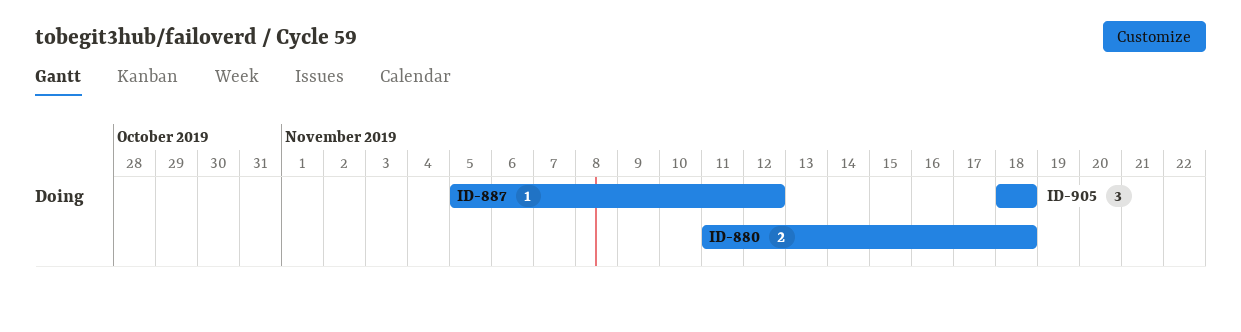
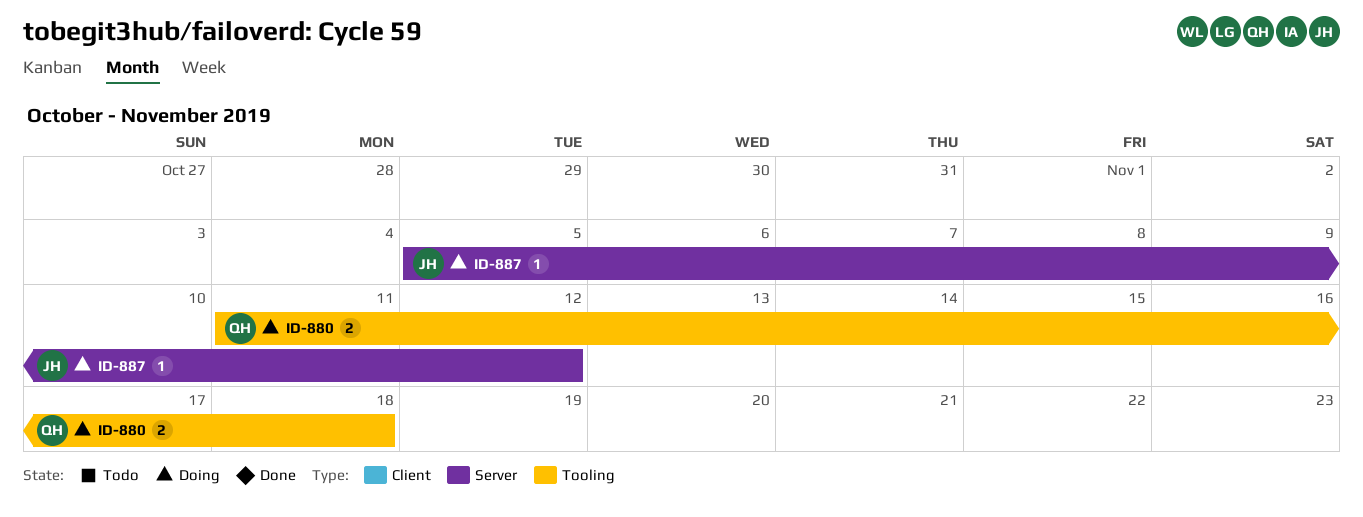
ID-905: present -> none

